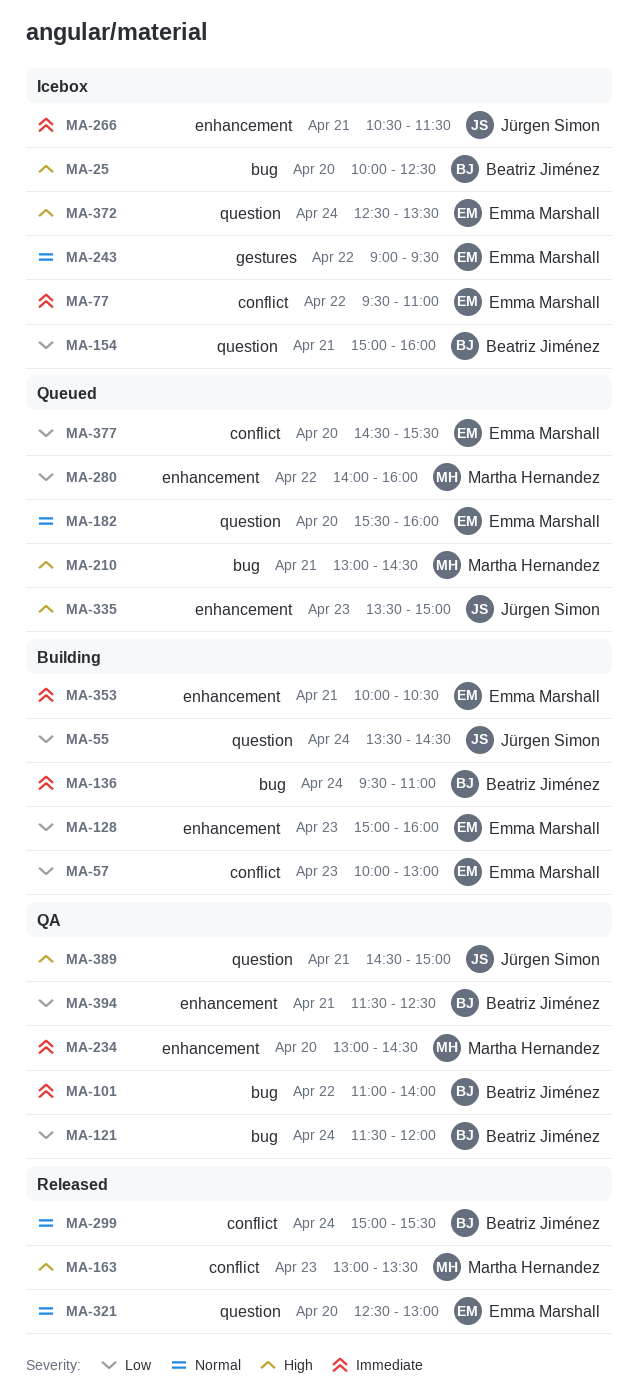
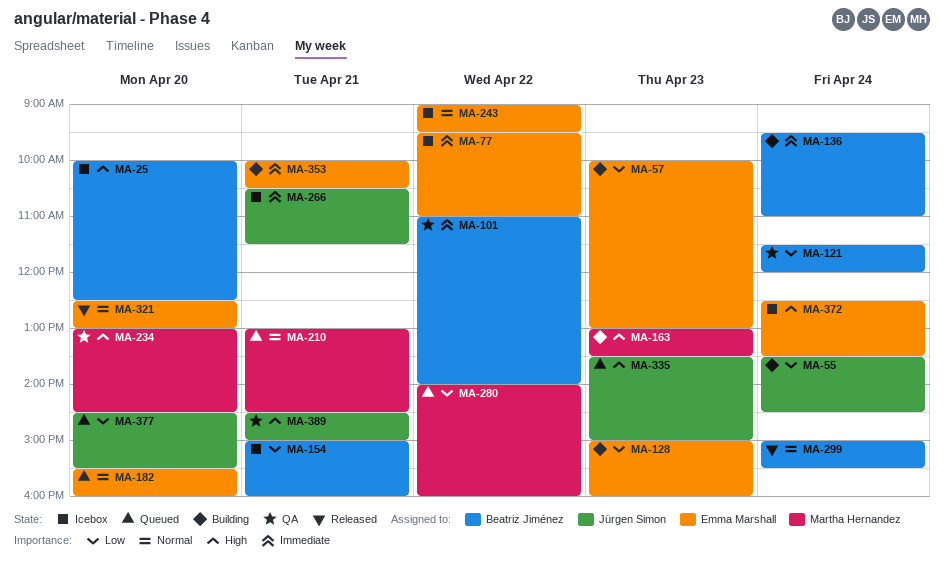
MA-163, status: Released -> Building
MA-210, priority: High -> Normal
MA-234, priority: Immediate -> High
MA-377, owner: Emma Marshall -> Jürgen Simon
MA-394: present -> none

